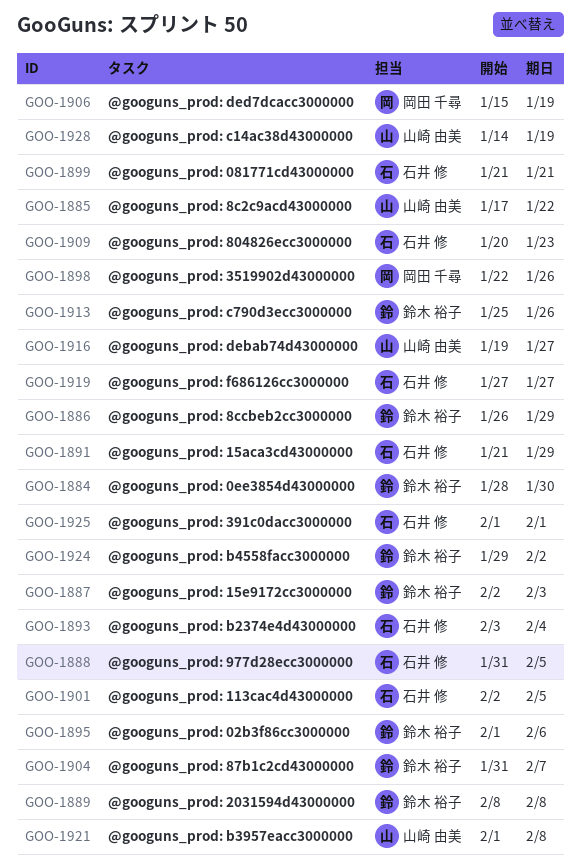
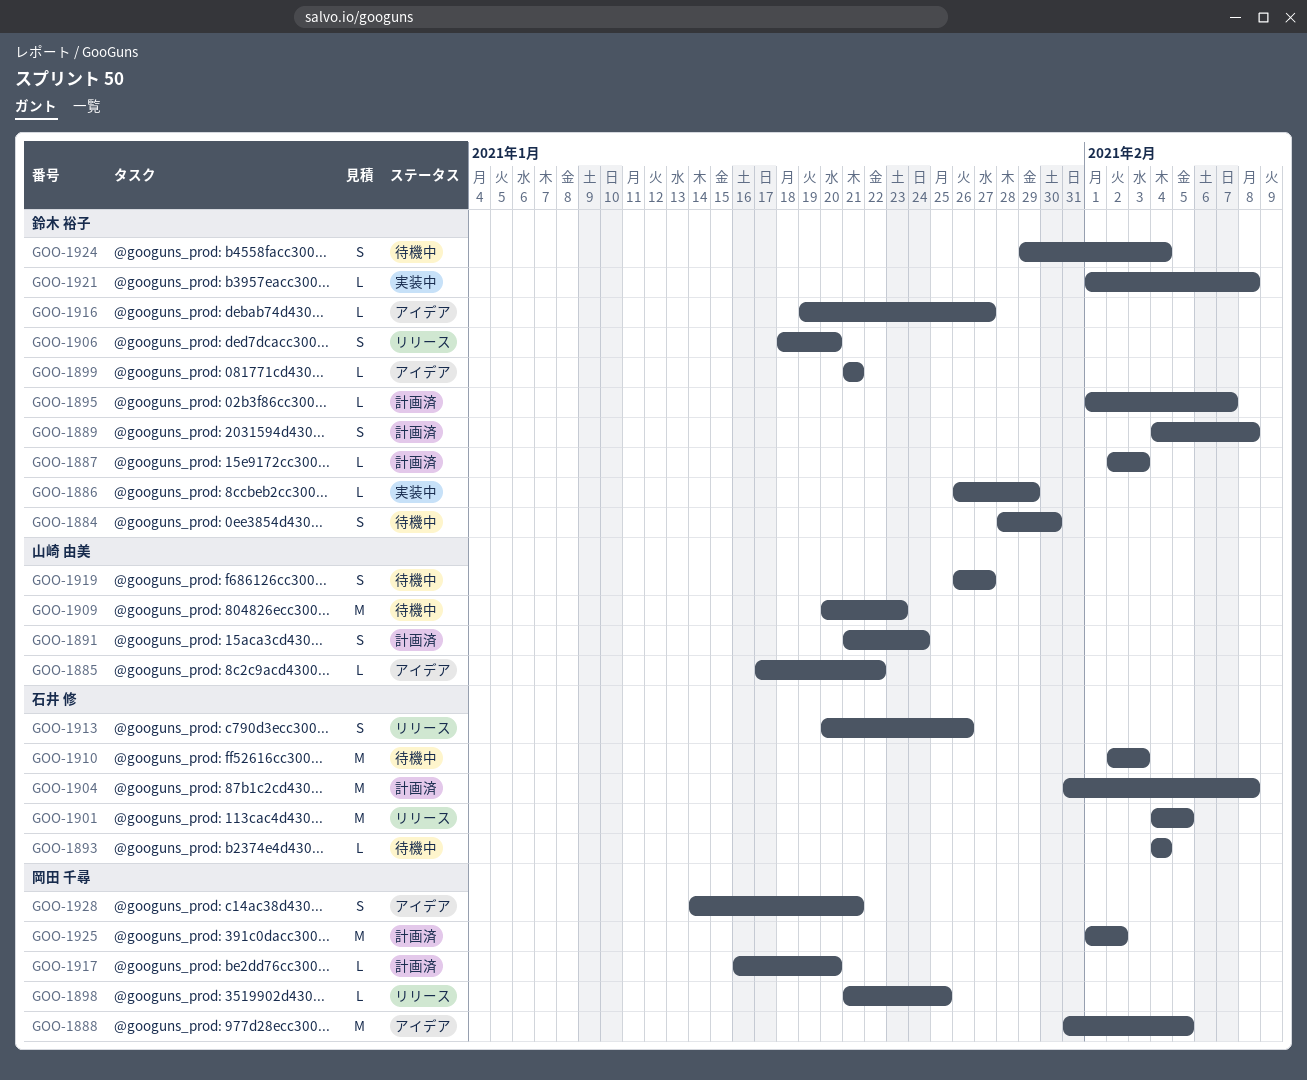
GOO-1888, owner: 石井 修 -> 岡田 千尋
GOO-1889, start: Feb 8 -> Feb 4
GOO-1891, owner: 石井 修 -> 山崎 由美
GOO-1891, due: Jan 29 -> Jan 24
GOO-1893, start: Feb 3 -> Feb 4
GOO-1895, due: Feb 6 -> Feb 7
GOO-1898, start: Jan 22 -> Jan 21
GOO-1898, due: Jan 26 -> Jan 25
GOO-1899, owner: 石井 修 -> 鈴木 裕子
GOO-1901, start: Feb 2 -> Feb 4
GOO-1904, owner: 鈴木 裕子 -> 石井 修
GOO-1904, due: Feb 7 -> Feb 8
GOO-1906, owner: 岡田 千尋 -> 鈴木 裕子
GOO-1906, start: Jan 15 -> Jan 18
GOO-1906, due: Jan 19 -> Jan 20
GOO-1909, owner: 石井 修 -> 山崎 由美
GOO-1910: none -> present
GOO-1913, owner: 鈴木 裕子 -> 石井 修
GOO-1913, start: Jan 25 -> Jan 20
GOO-1916, owner: 山崎 由美 -> 鈴木 裕子
GOO-1917: none -> present
GOO-1919, owner: 石井 修 -> 山崎 由美
GOO-1919, start: Jan 27 -> Jan 26
GOO-1921, owner: 山崎 由美 -> 鈴木 裕子
GOO-1924, due: Feb 2 -> Feb 4
GOO-1925, owner: 石井 修 -> 岡田 千尋
GOO-1925, due: Feb 1 -> Feb 2
GOO-1928, owner: 山崎 由美 -> 岡田 千尋
GOO-1928, due: Jan 19 -> Jan 21

